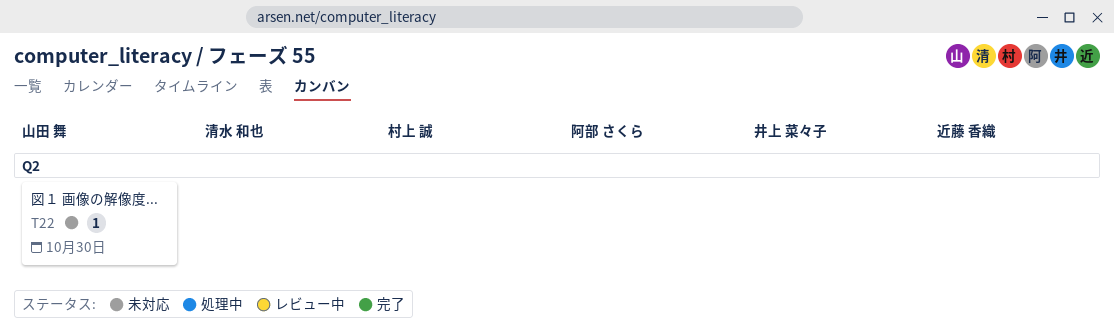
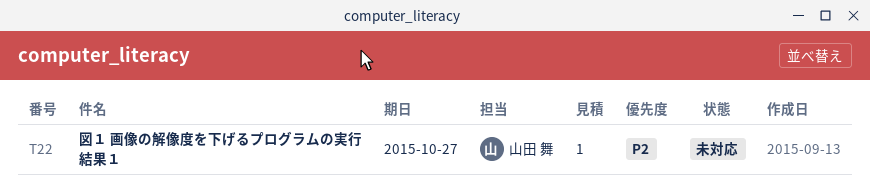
T22, due: Oct 30 -> Oct 27

